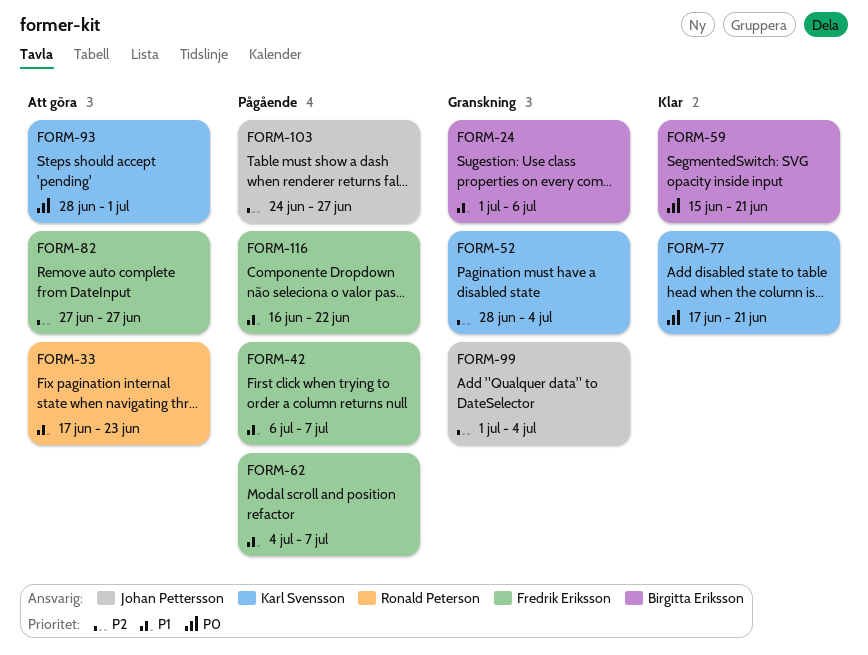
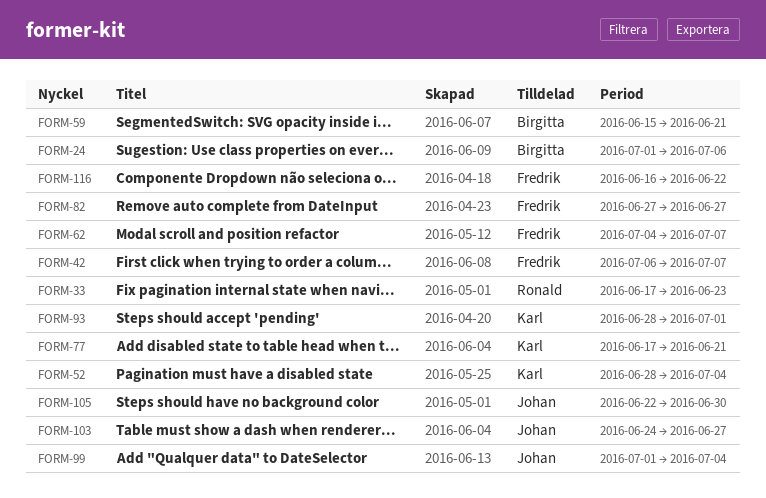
FORM-105: none -> present

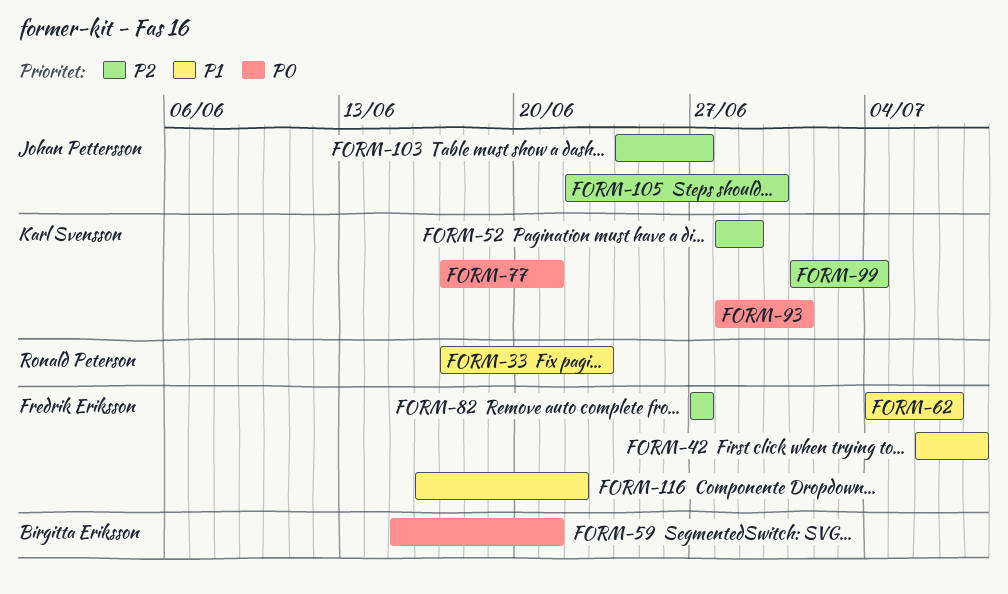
FORM-24: present -> none
FORM-42, due: Jul 7 -> Jul 8
FORM-52, due: Jul 4 -> Jun 29
FORM-99, owner: Johan Pettersson -> Karl Svensson

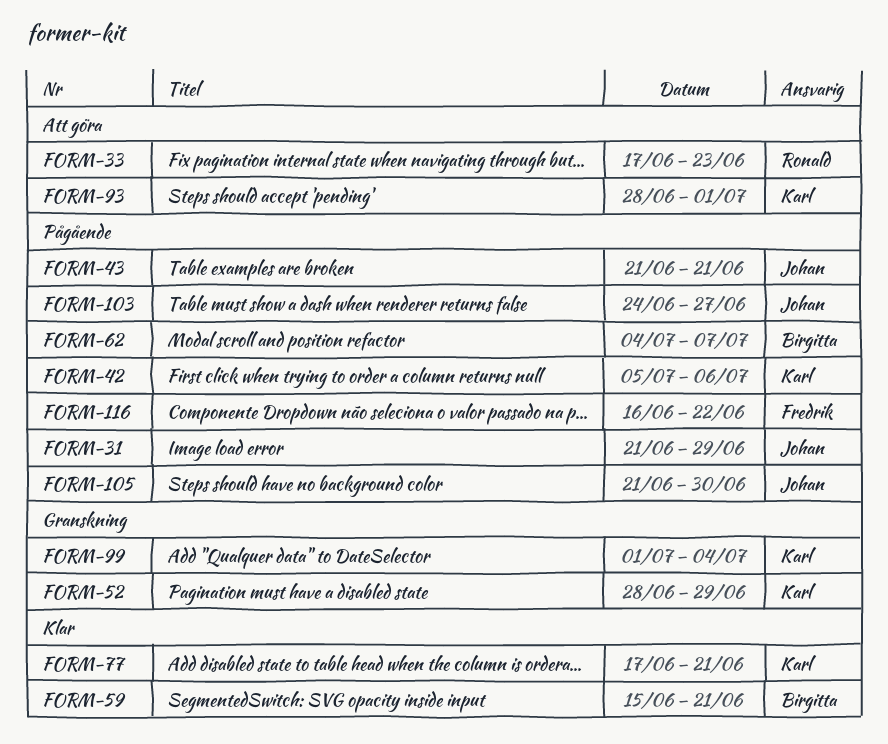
FORM-31: none -> present
FORM-42, owner: Fredrik Eriksson -> Karl Svensson
FORM-42, start: Jul 6 -> Jul 5
FORM-42, due: Jul 8 -> Jul 6
FORM-43: none -> present
FORM-62, owner: Fredrik Eriksson -> Birgitta Eriksson
FORM-82: present -> none
FORM-105, start: Jun 22 -> Jun 21

